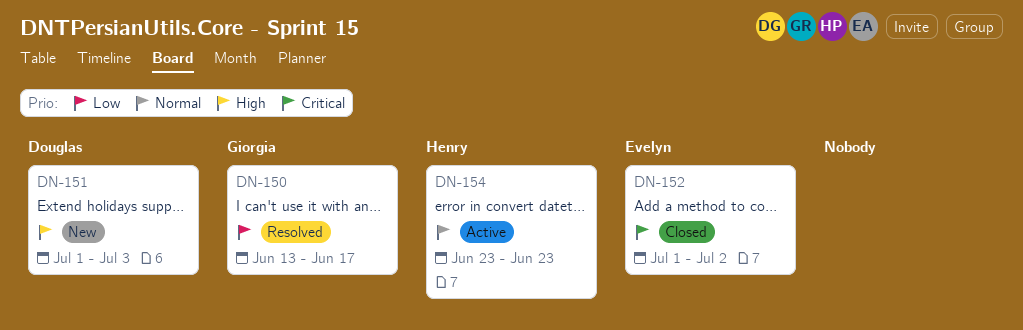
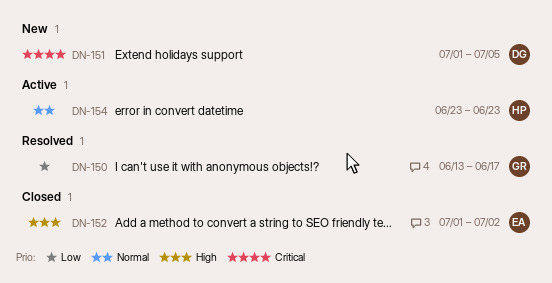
DN-151, priority: High -> Critical
DN-151, due: Jul 3 -> Jul 5
DN-152, priority: Critical -> High

